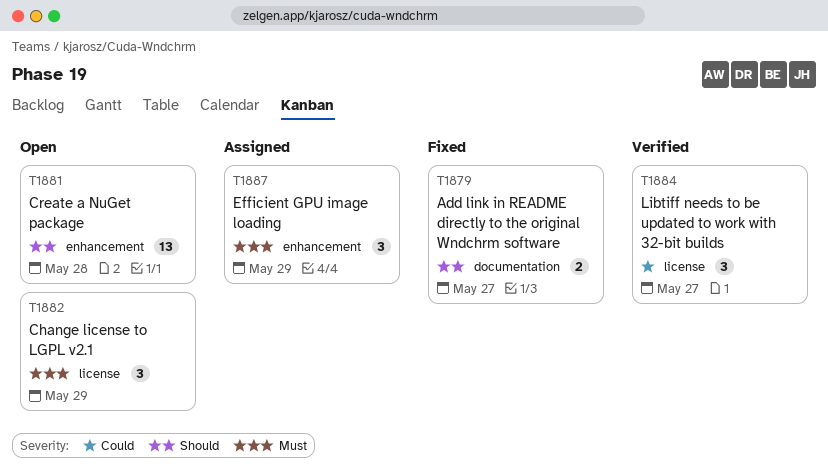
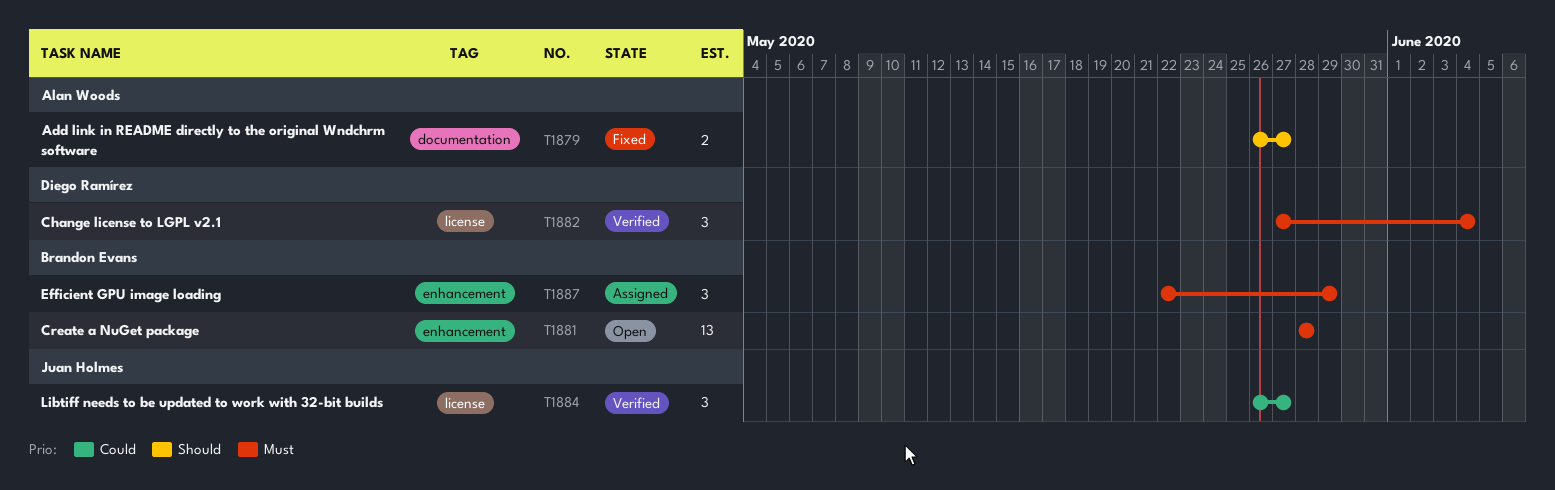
T1881, priority: Should -> Must
T1882, status: Open -> Verified
T1882, due: May 29 -> Jun 4

